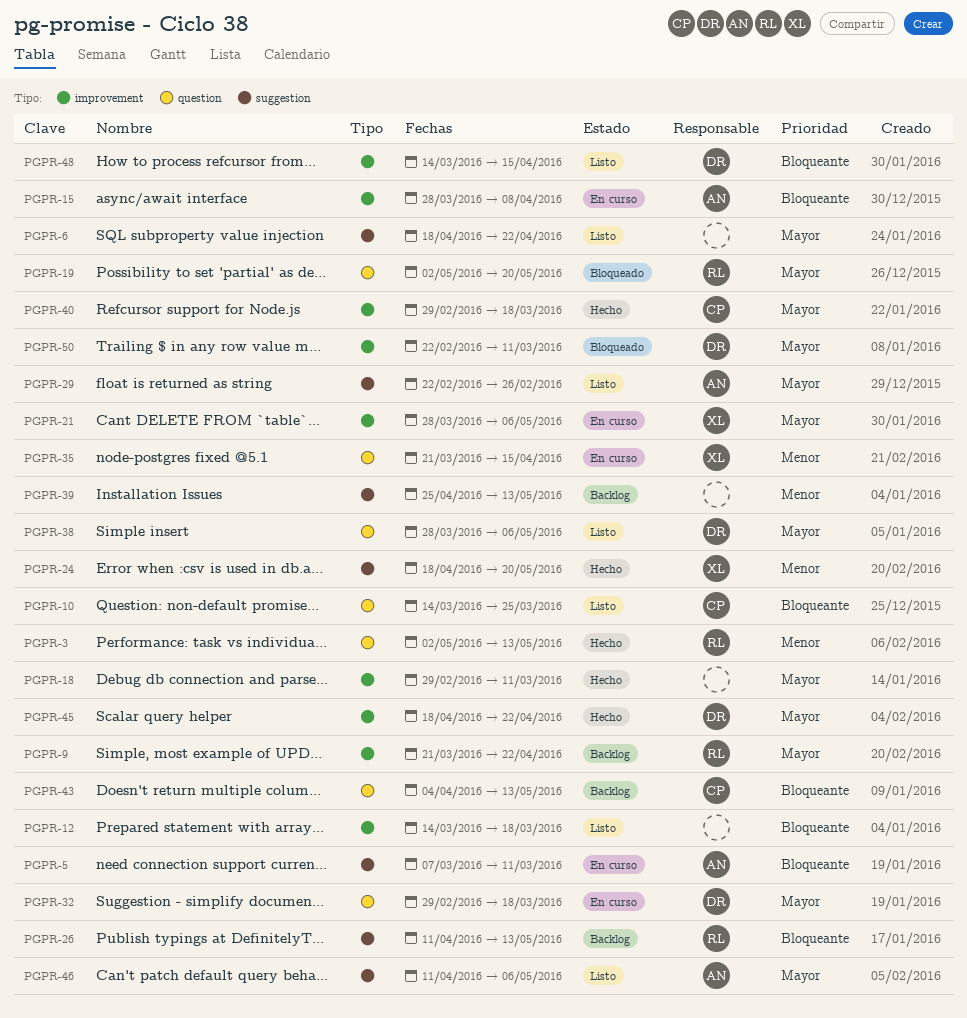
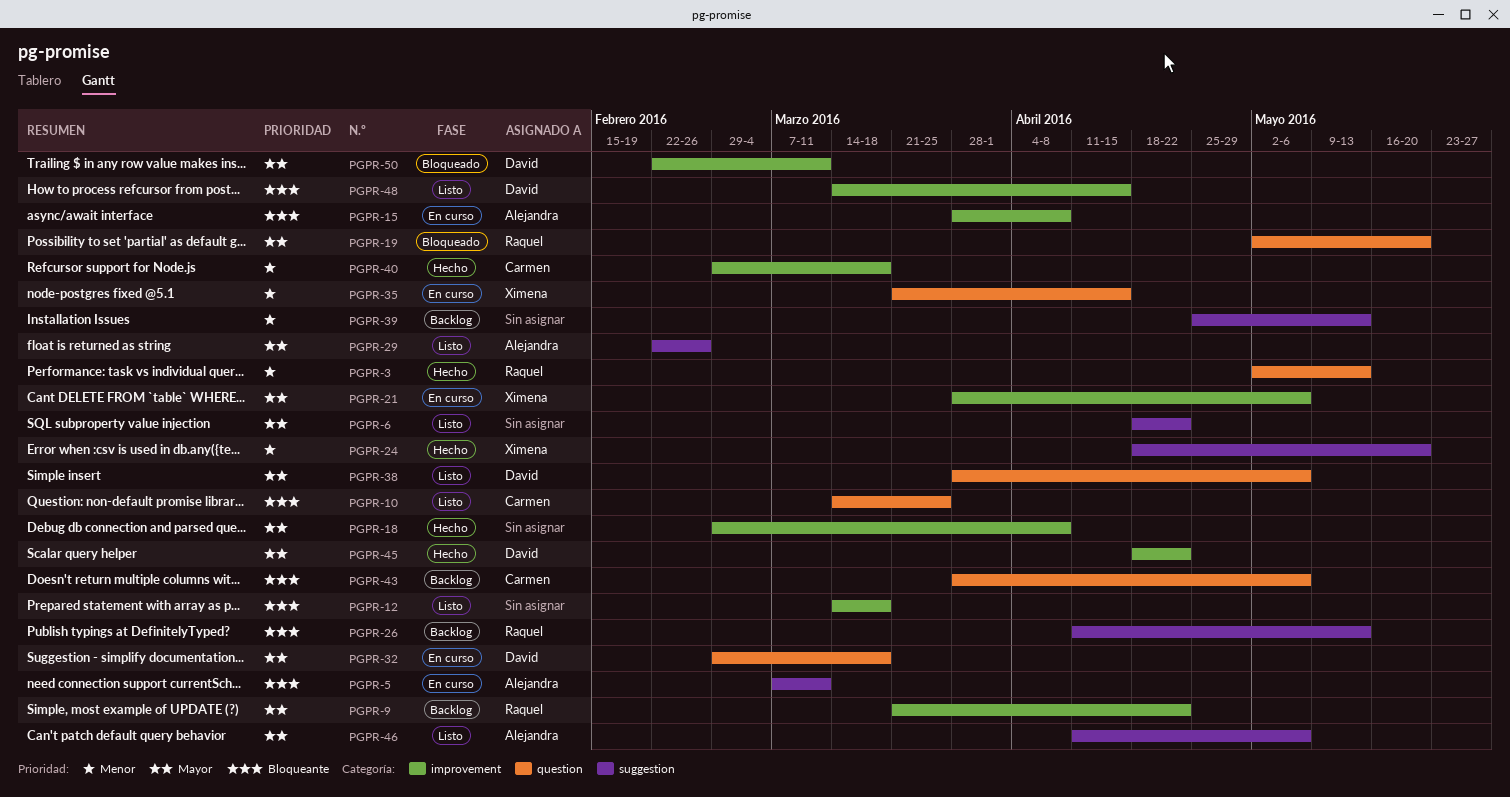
PGPR-18, due: Mar 11 -> Apr 8
PGPR-40, priority: Mayor -> Menor
PGPR-43, start: Apr 4 -> Mar 28
PGPR-43, due: May 13 -> May 6

